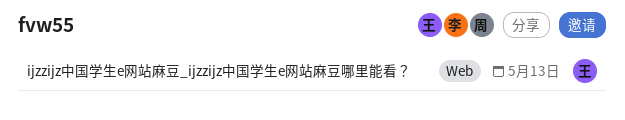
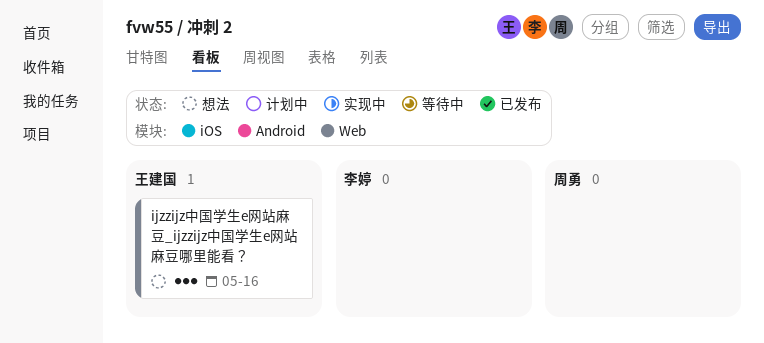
ijzzijz中国学生e网站麻豆_ijzzijz中国学生e网站麻豆哪里能看？, due: May 13 -> May 16

